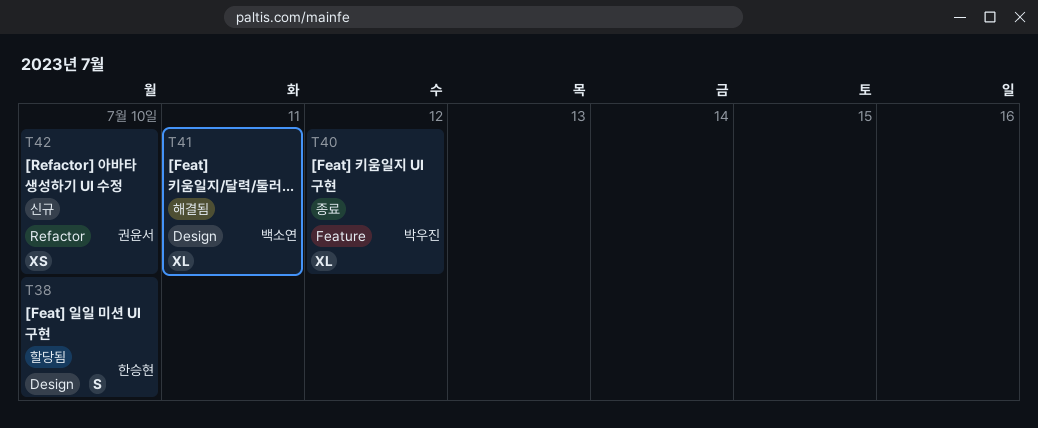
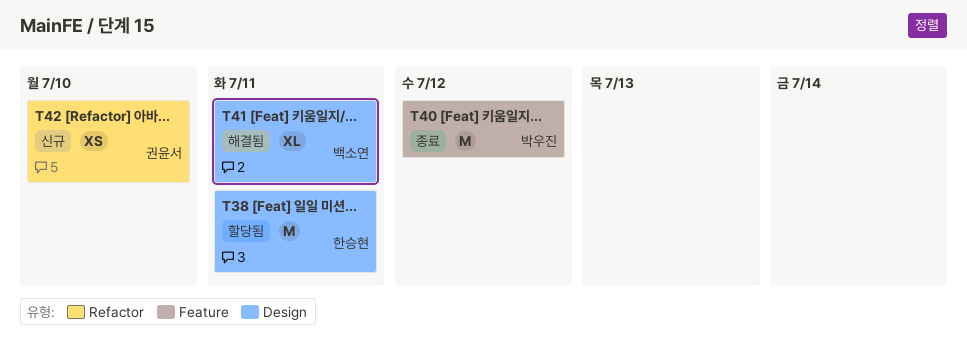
T38, estimate: S -> M
T38, due: Jul 10 -> Jul 11
T40, estimate: XL -> M

